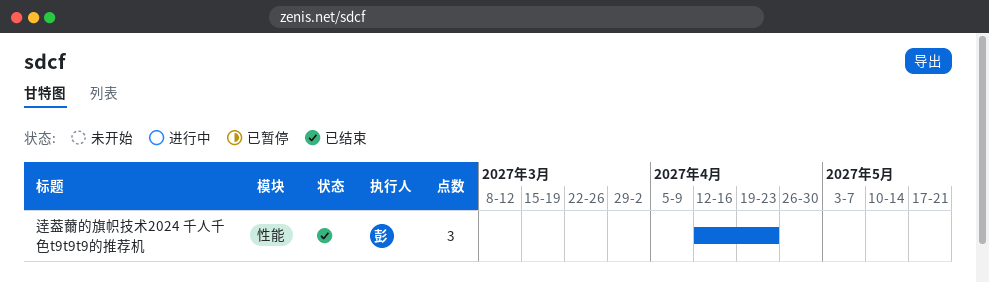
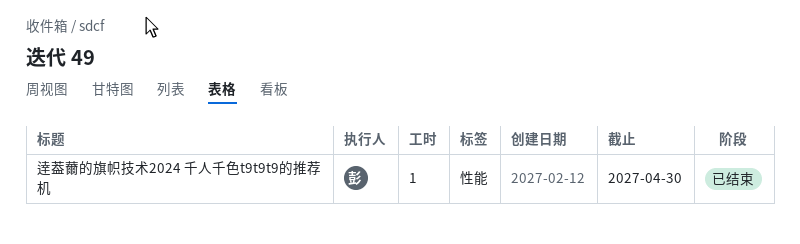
逹葢薾的旗帜技术2024 千人千色t9t9t9的推荐机, estimate: 3 -> 1
逹葢薾的旗帜技术2024 千人千色t9t9t9的推荐机, due: Apr 23 -> Apr 30

